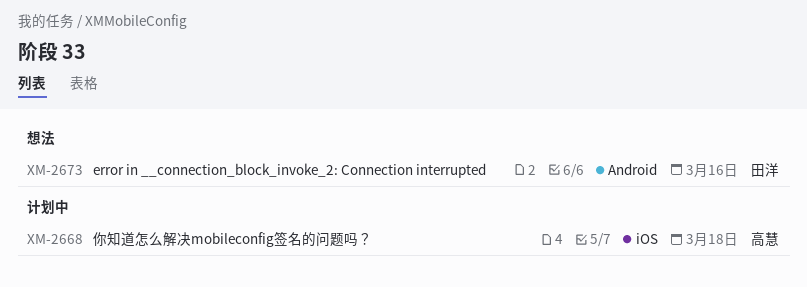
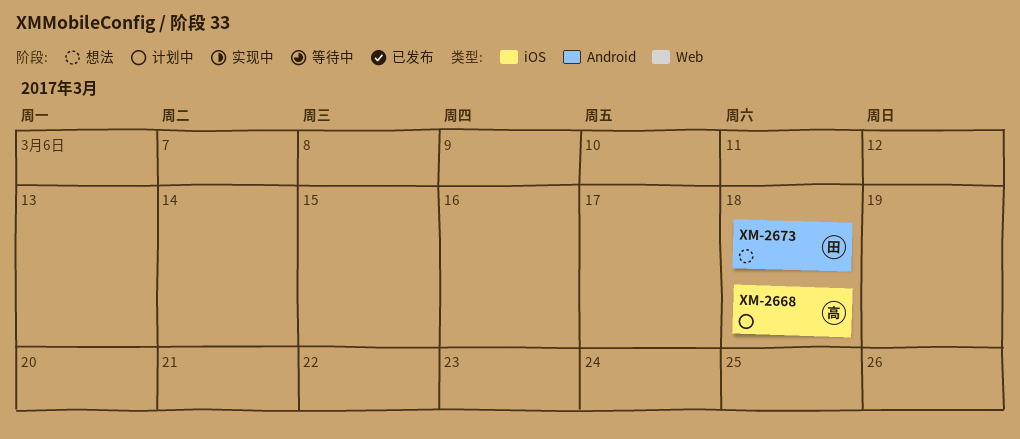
XM-2673, due: Mar 16 -> Mar 18

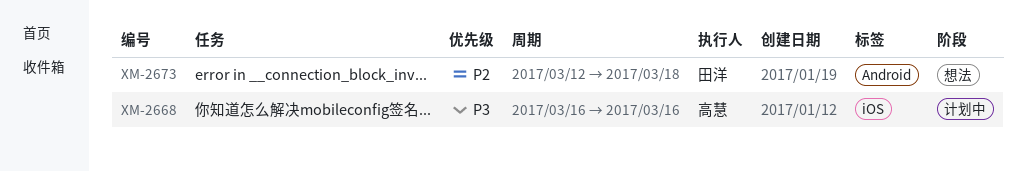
XM-2668, due: Mar 18 -> Mar 16

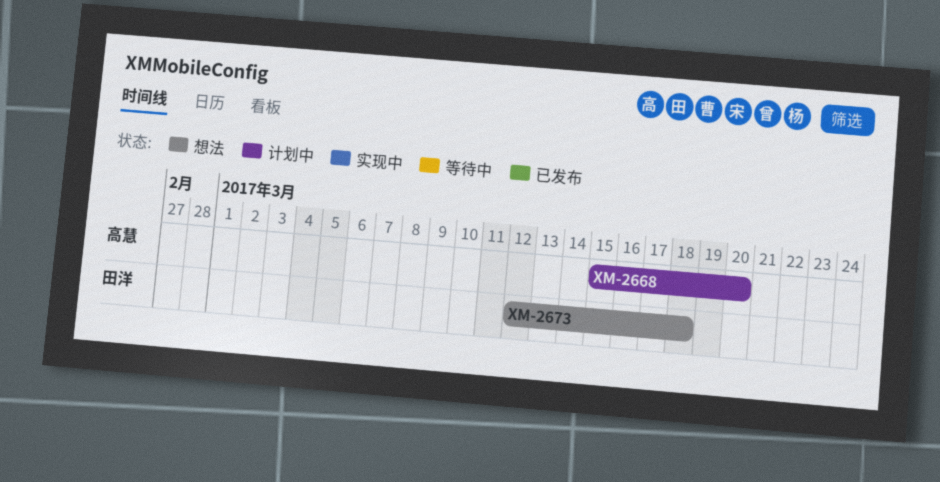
XM-2668, start: Mar 16 -> Mar 15
XM-2668, due: Mar 16 -> Mar 20

